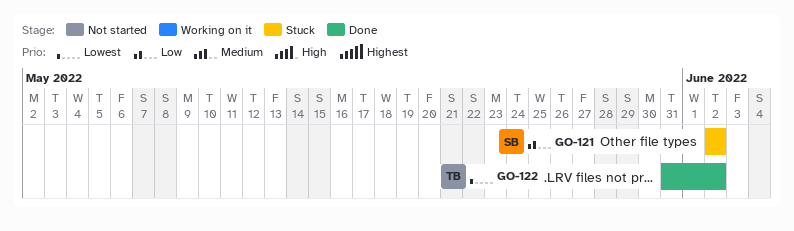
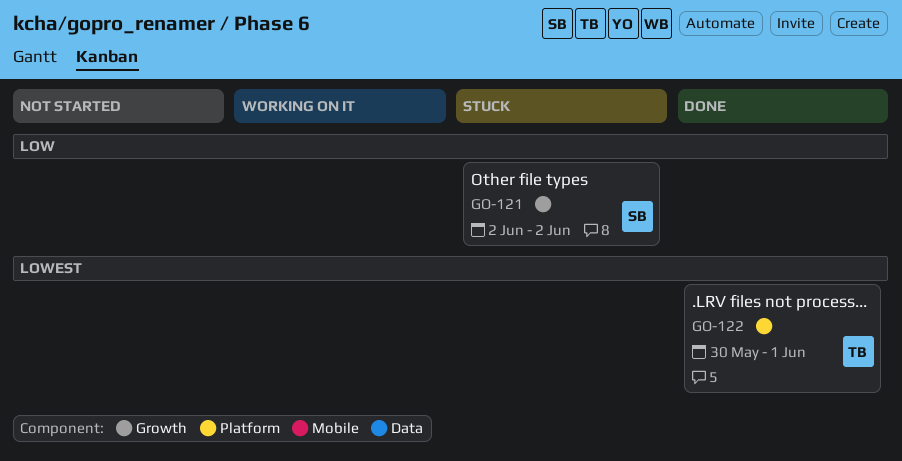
GO-122, start: May 31 -> May 30
GO-122, due: Jun 2 -> Jun 1

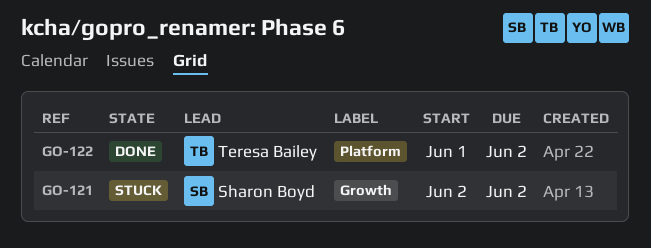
GO-122, start: May 30 -> Jun 1
GO-122, due: Jun 1 -> Jun 2

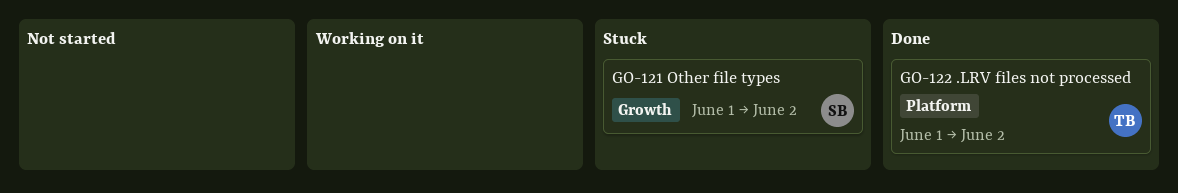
GO-121, start: Jun 2 -> Jun 1

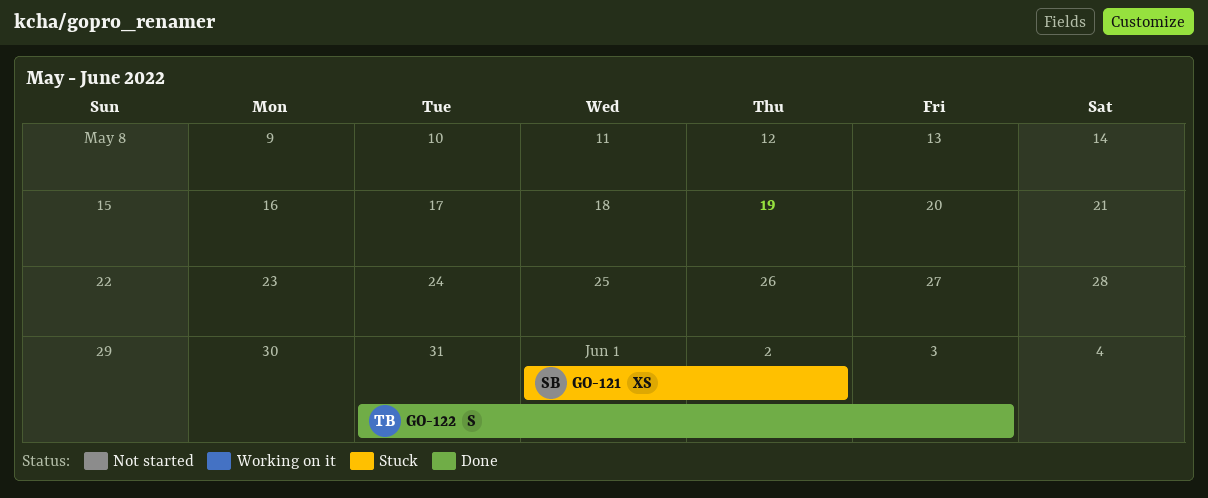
GO-122, start: Jun 1 -> May 31
GO-122, due: Jun 2 -> Jun 3

